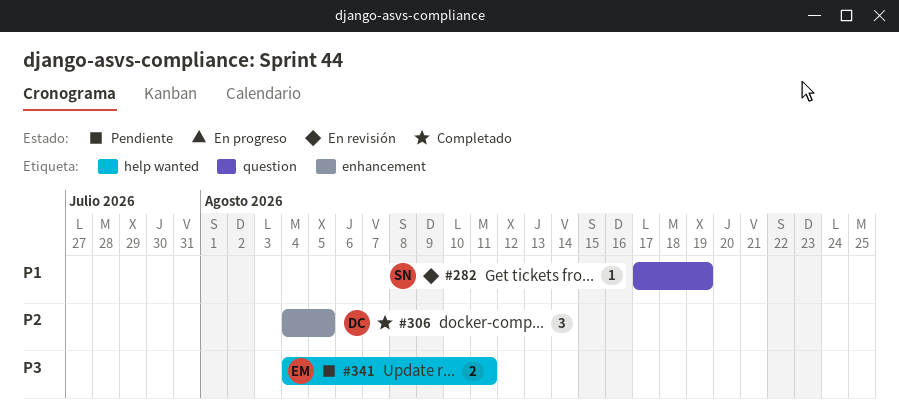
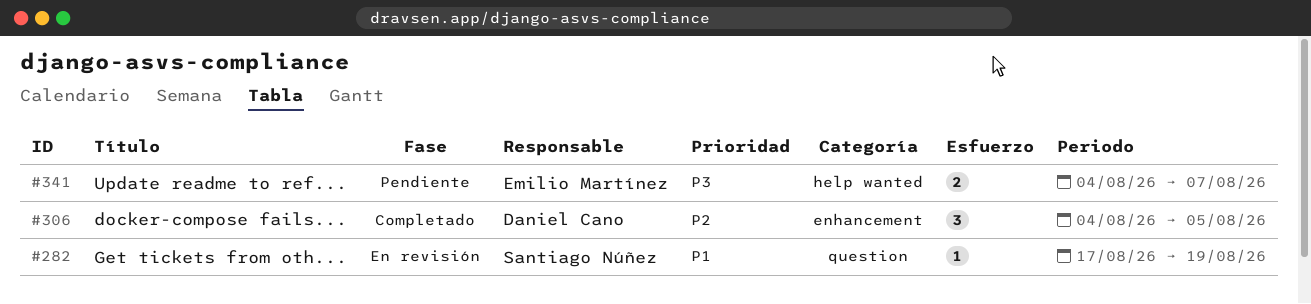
#341, due: Aug 11 -> Aug 7

